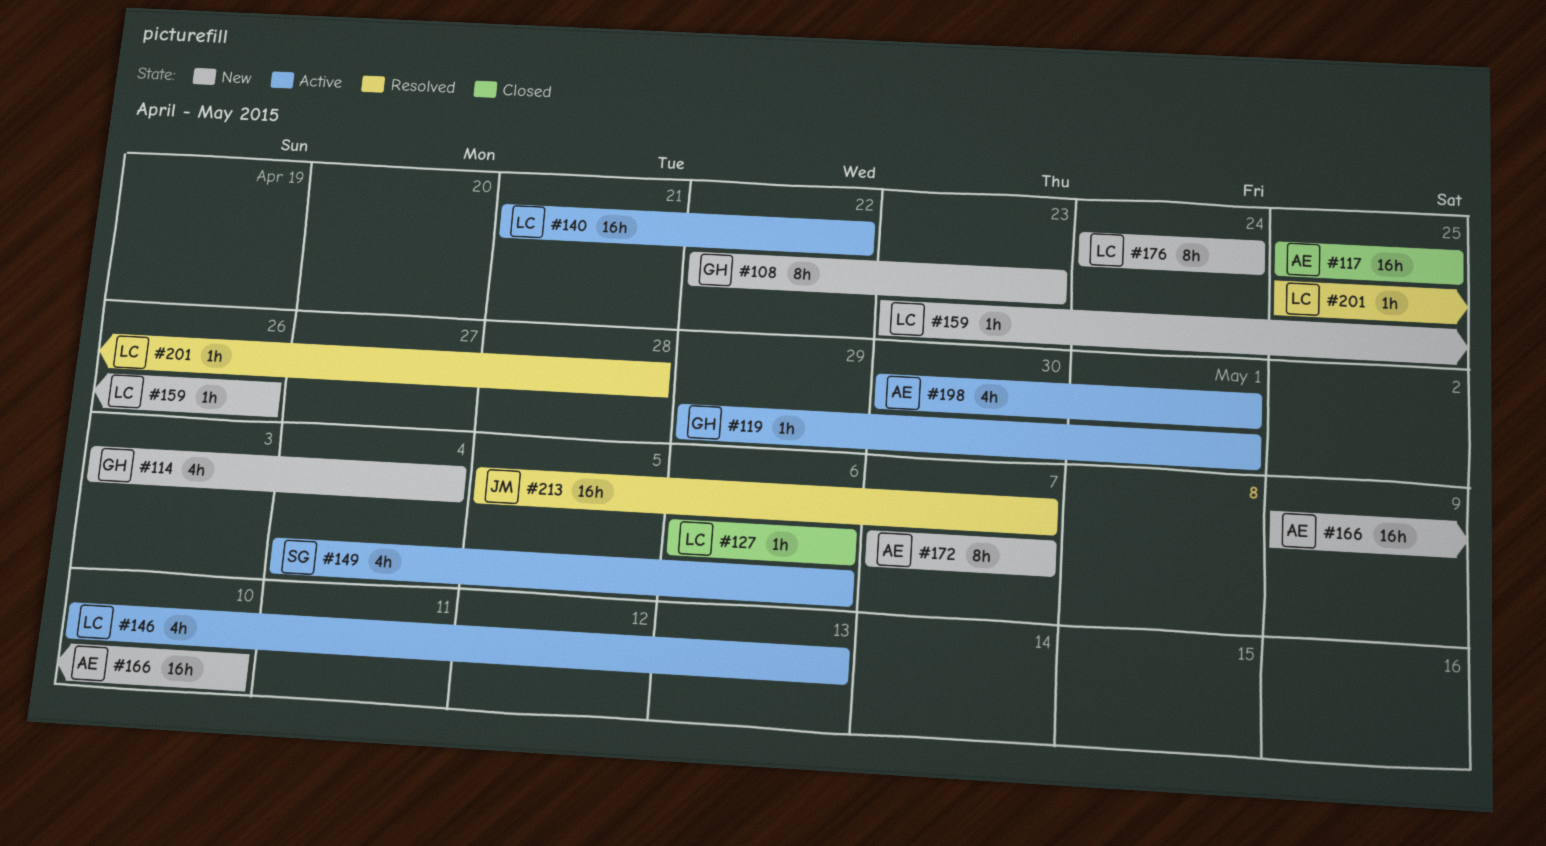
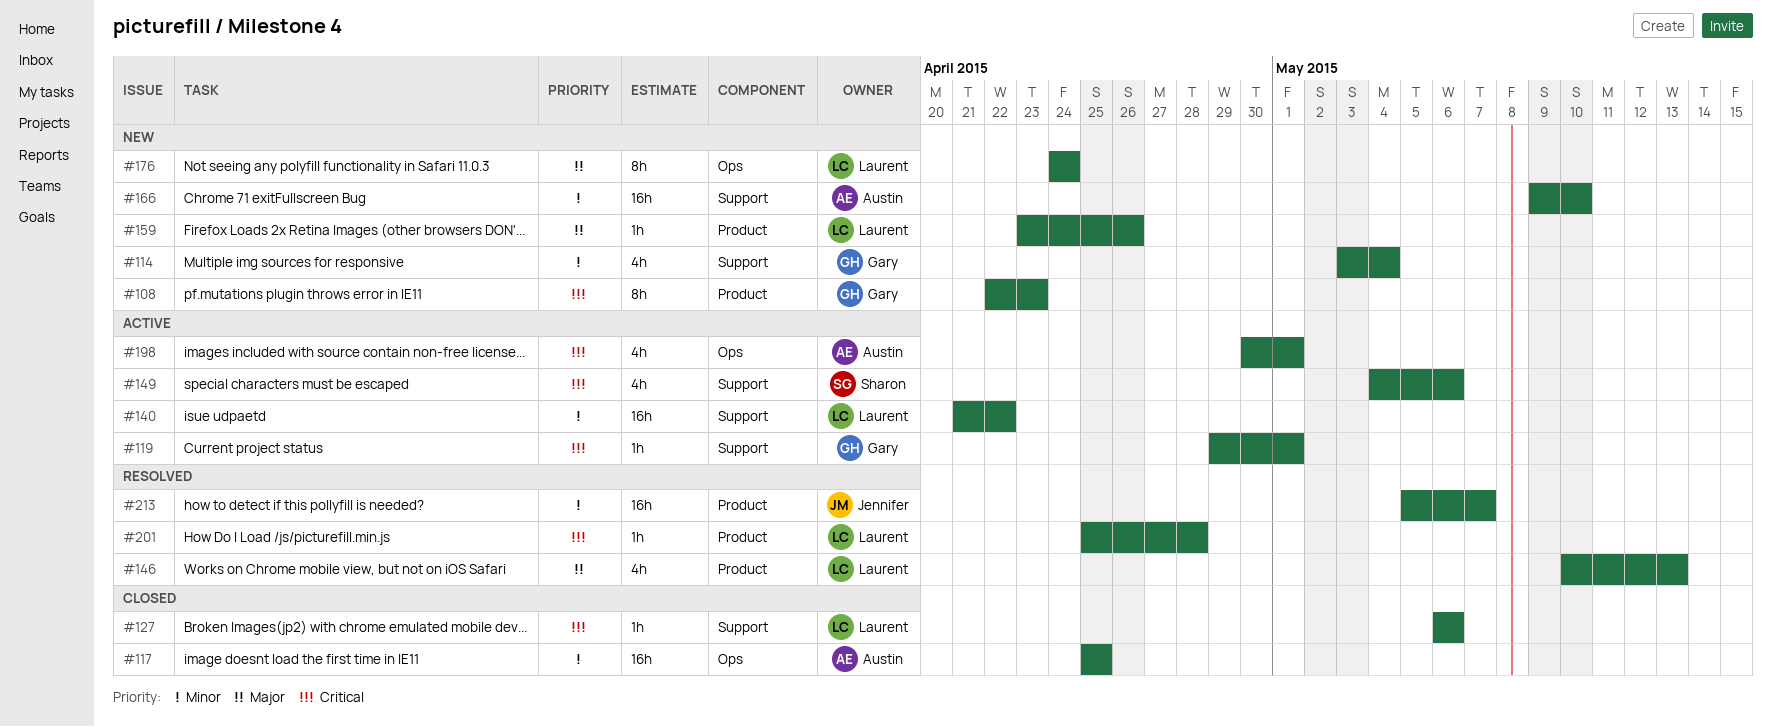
#146, status: Active -> Resolved
#172: present -> none

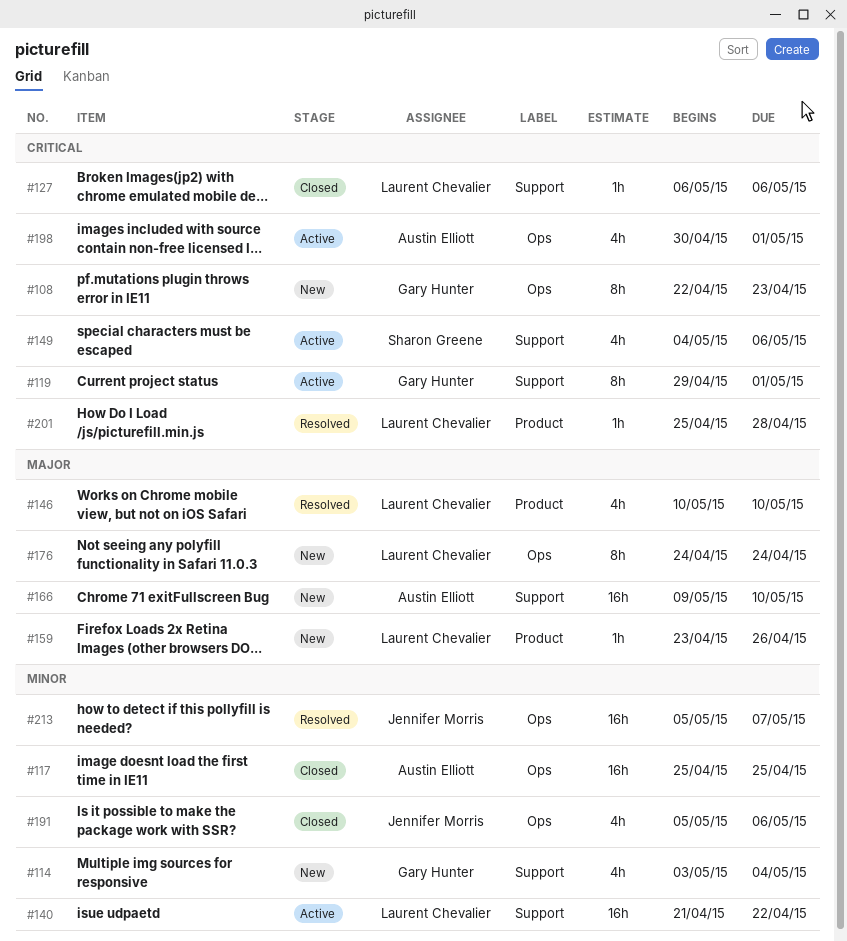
#108, label: Product -> Ops
#119, estimate: 1h -> 8h
#146, due: May 13 -> May 10
#166, priority: Minor -> Major
#191: none -> present
#213, label: Product -> Ops

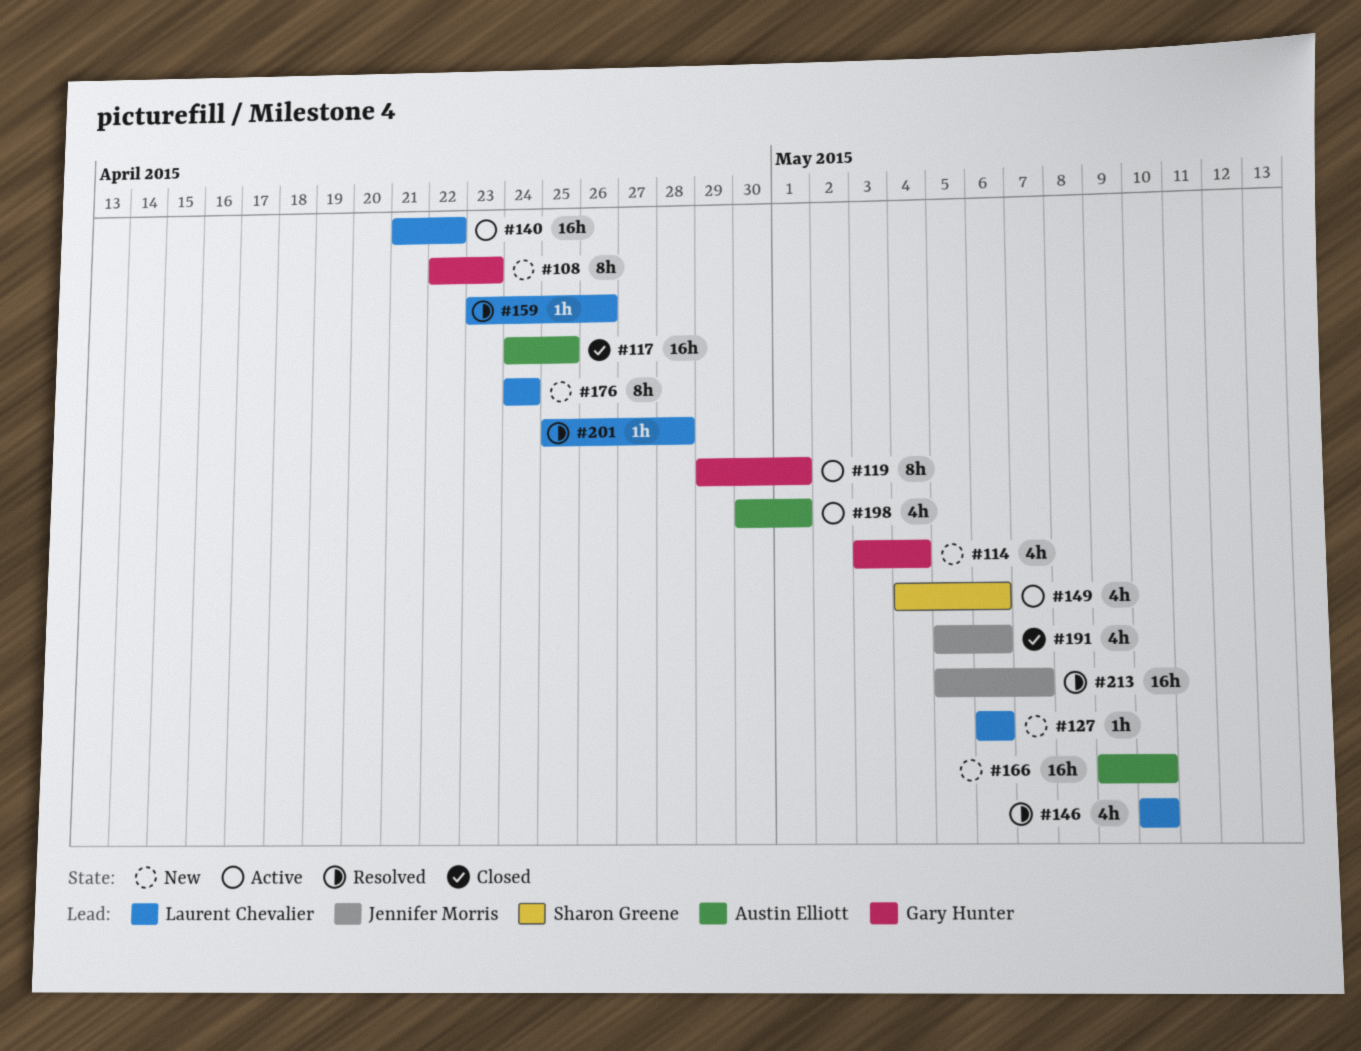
#117, start: Apr 25 -> Apr 24
#127, status: Closed -> New
#159, status: New -> Resolved

